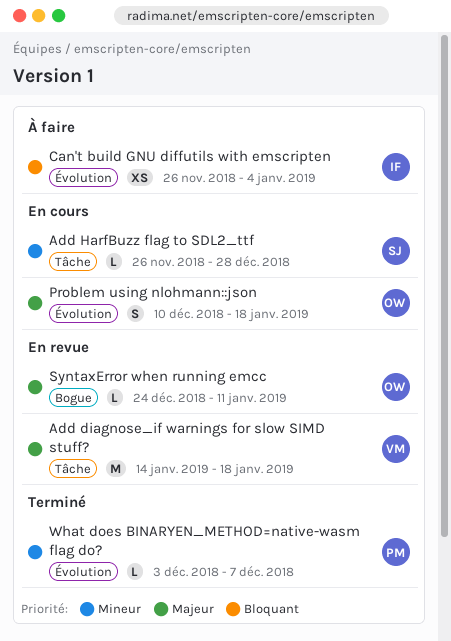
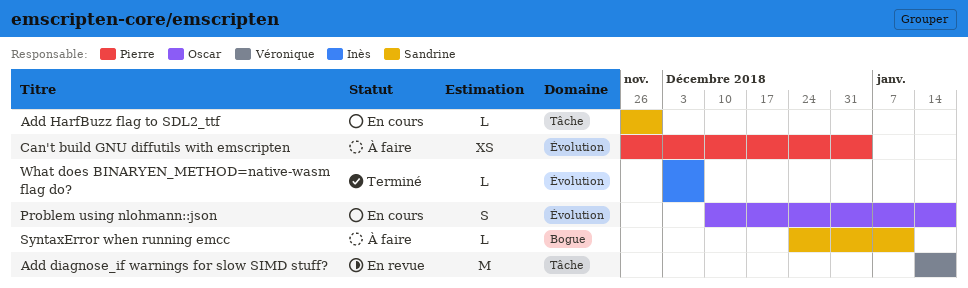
Add HarfBuzz flag to SDL2_ttf, due: Dec 28 -> Nov 30
Can't build GNU diffutils with emscripten, owner: Inès -> Pierre
SyntaxError when running emcc, status: En revue -> À faire
SyntaxError when running emcc, owner: Oscar -> Sandrine
What does BINARYEN_METHOD=native-wasm flag do?, owner: Pierre -> Inès

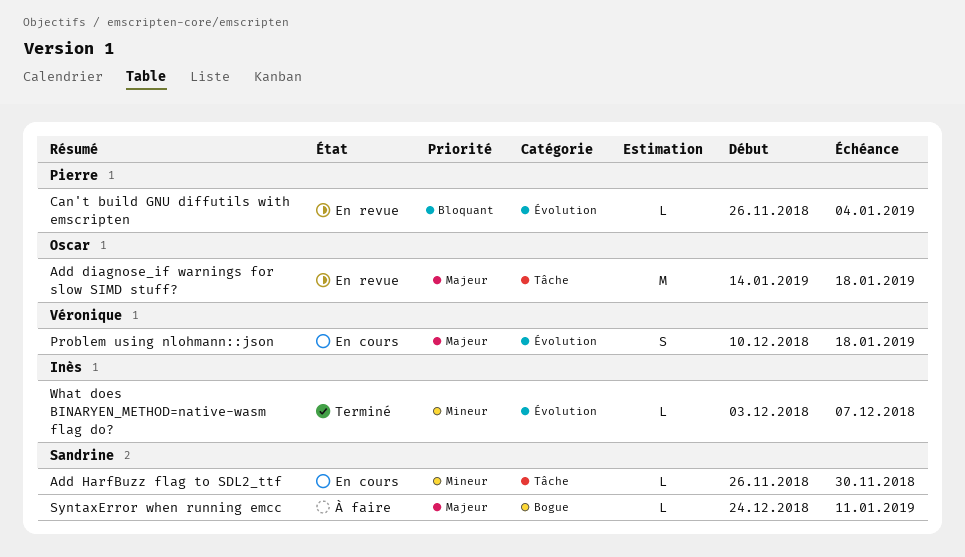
Add diagnose_if warnings for slow SIMD stuff?, owner: Véronique -> Oscar
Can't build GNU diffutils with emscripten, status: À faire -> En revue
Can't build GNU diffutils with emscripten, estimate: XS -> L
Problem using nlohmann::json, owner: Oscar -> Véronique

